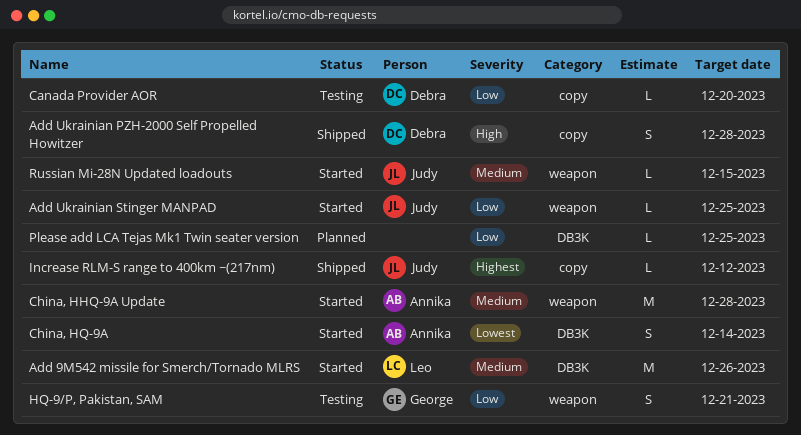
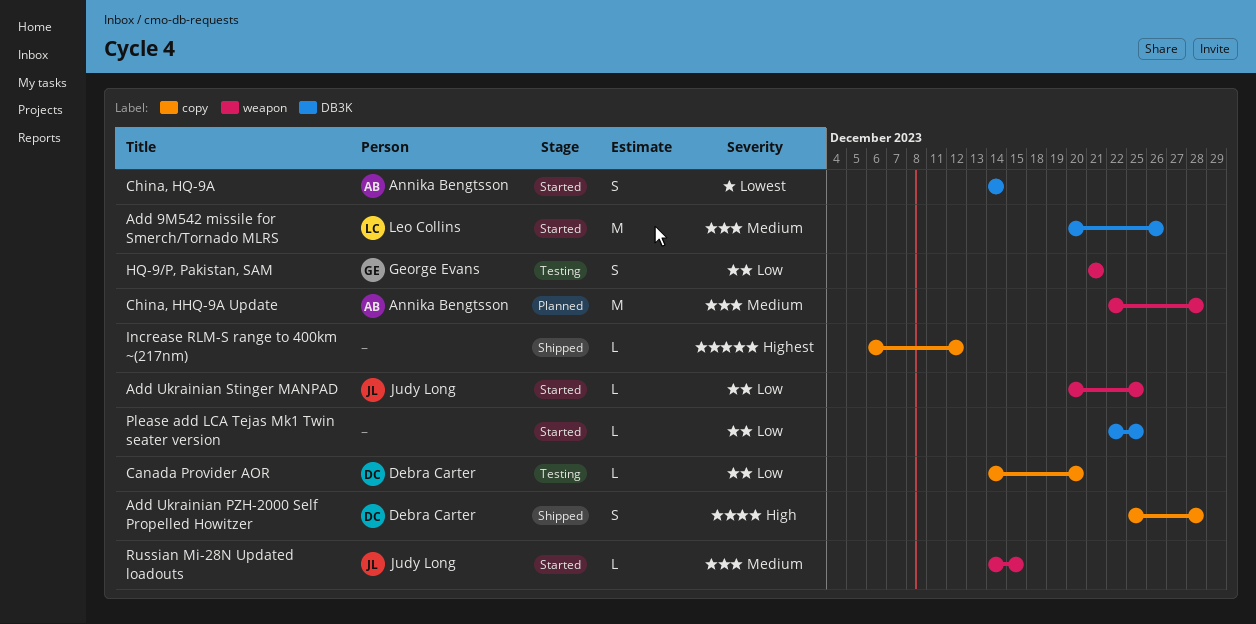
China, HHQ-9A Update, status: Started -> Planned
Increase RLM-S range to 400km ~(217nm), owner: Judy Long -> none
Please add LCA Tejas Mk1 Twin seater version, status: Planned -> Started

